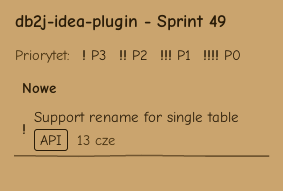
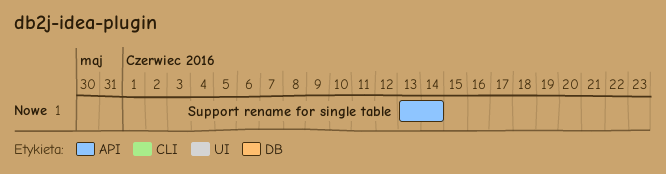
Support rename for single table, due: Jun 13 -> Jun 14

